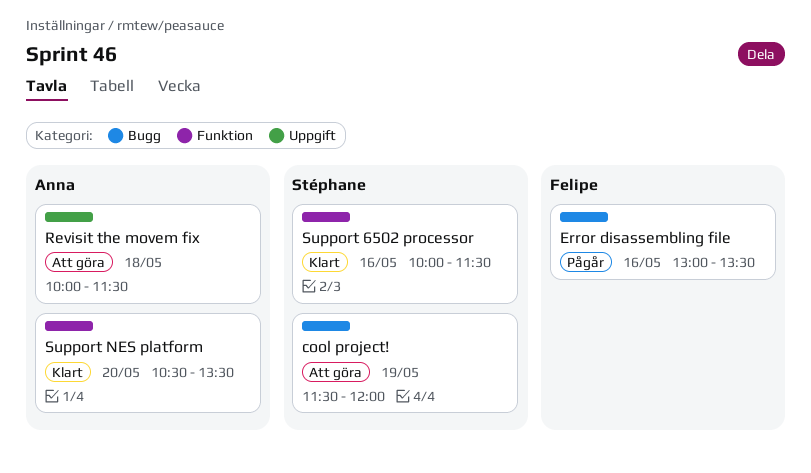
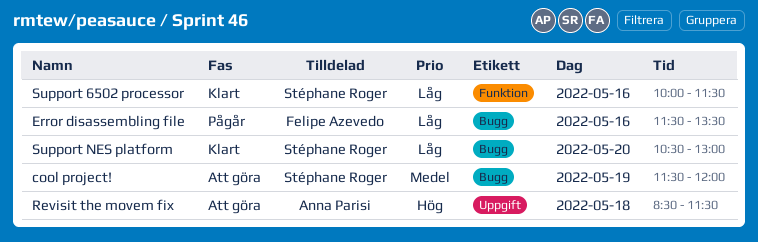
Error disassembling file, begins: 13:00 -> 11:30
Revisit the movem fix, begins: 10:00 -> 08:30
Support NES platform, owner: Anna Parisi -> Stéphane Roger
Support NES platform, label: Funktion -> Bugg
Support NES platform, ends: 13:30 -> 13:00

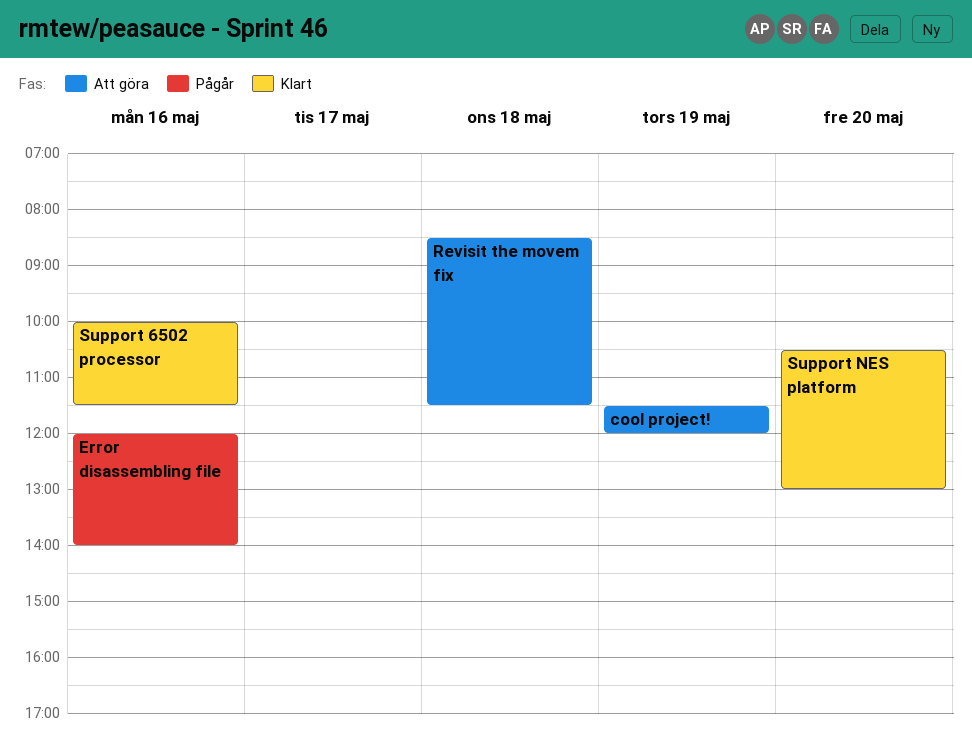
Error disassembling file, begins: 11:30 -> 12:00
Error disassembling file, ends: 13:30 -> 14:00

